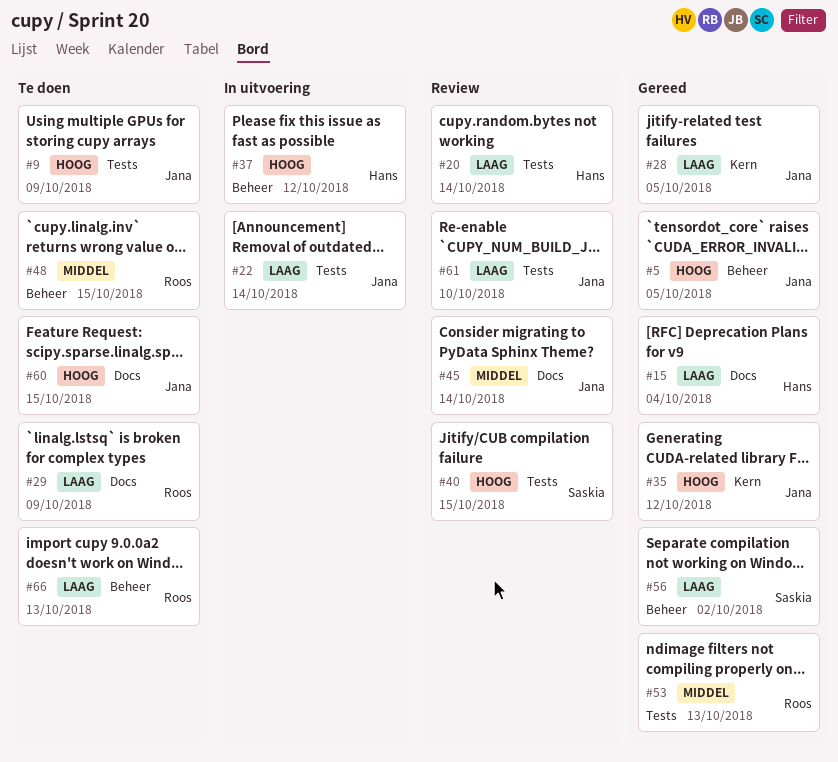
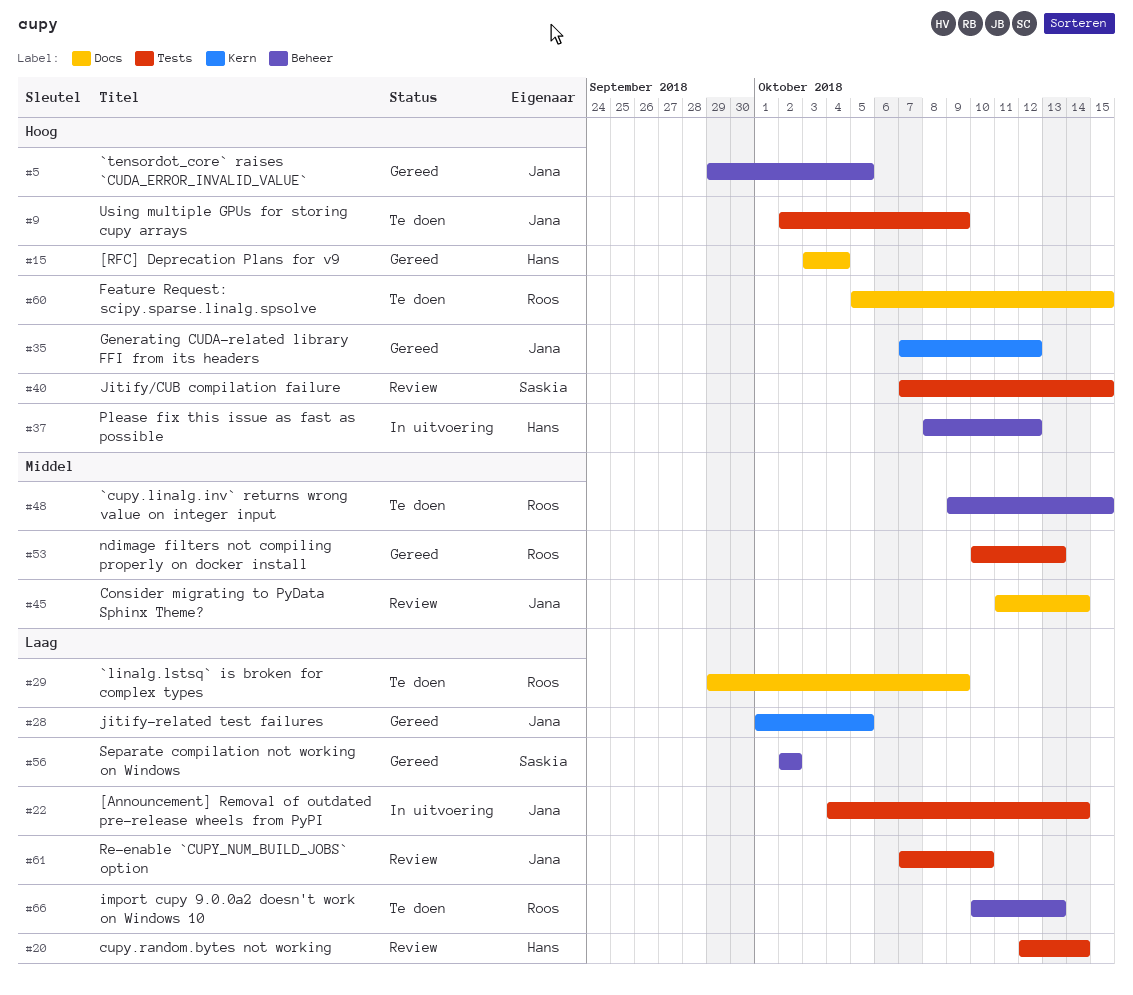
#15, priority: Laag -> Hoog
#60, owner: Jana -> Roos

